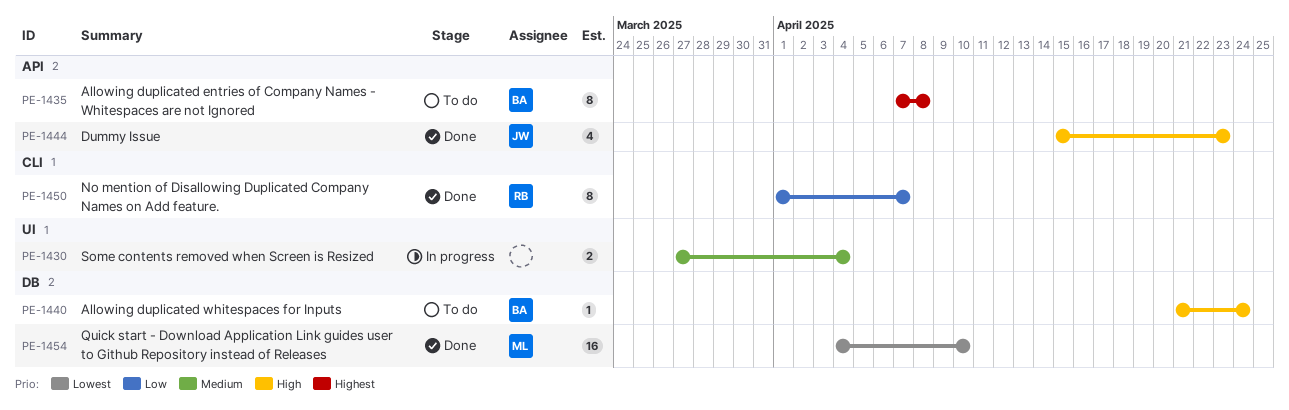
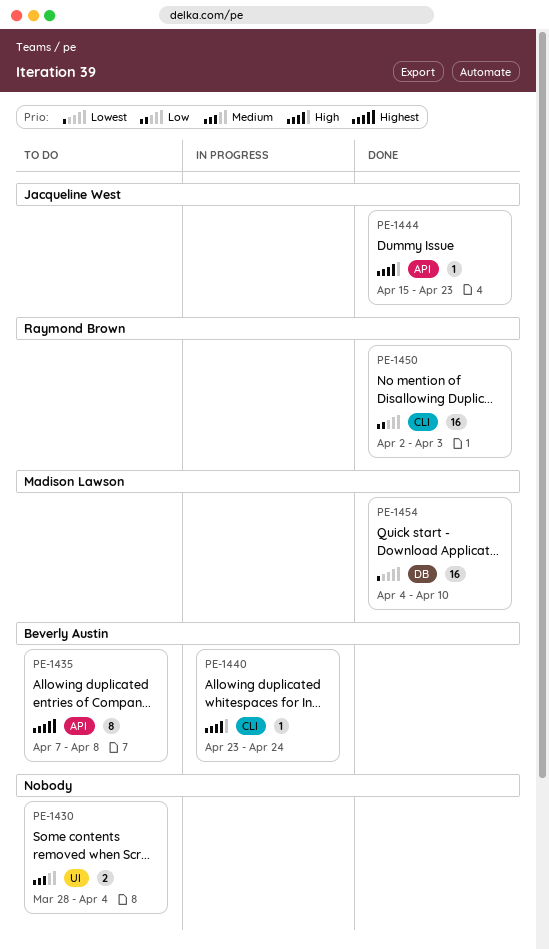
PE-1430, status: In progress -> To do
PE-1430, start: Mar 27 -> Mar 28
PE-1440, status: To do -> In progress
PE-1440, label: DB -> CLI
PE-1440, start: Apr 21 -> Apr 23
PE-1444, estimate: 4 -> 1
PE-1450, estimate: 8 -> 16
PE-1450, start: Apr 1 -> Apr 2
PE-1450, due: Apr 7 -> Apr 3

